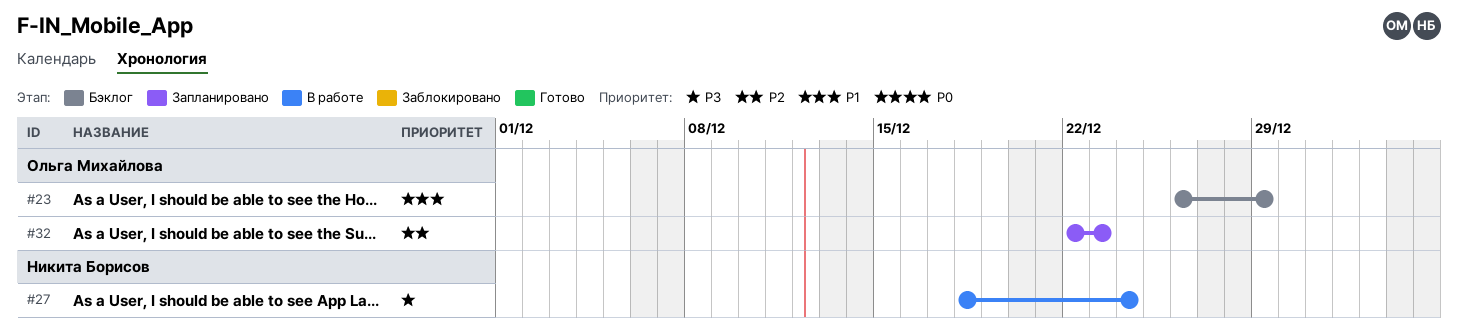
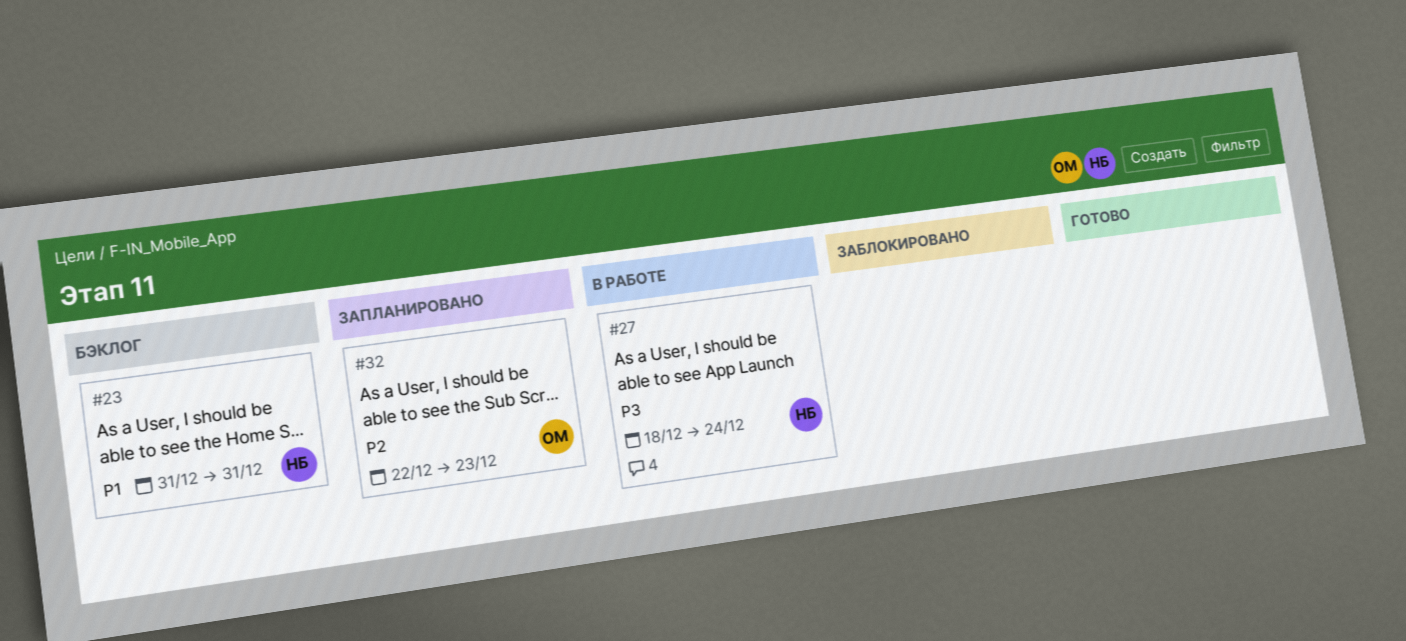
#23, owner: Ольга Михайлова -> Никита Борисов
#23, start: Dec 26 -> Dec 31
#23, due: Dec 29 -> Dec 31

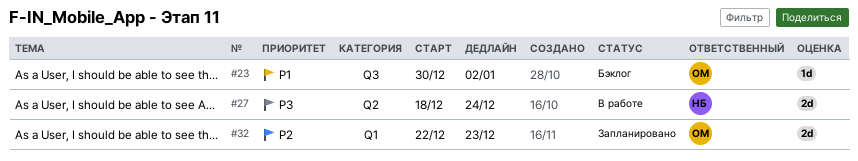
#23, owner: НБ -> ОМ
#23, start: Dec 31 -> Dec 30
#23, due: Dec 31 -> Jan 2

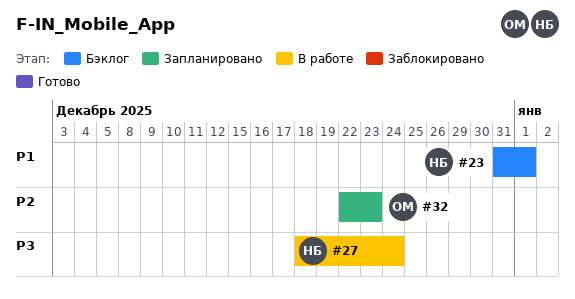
#23, owner: ОМ -> НБ
#23, start: Dec 30 -> Dec 31
#23, due: Jan 2 -> Jan 1

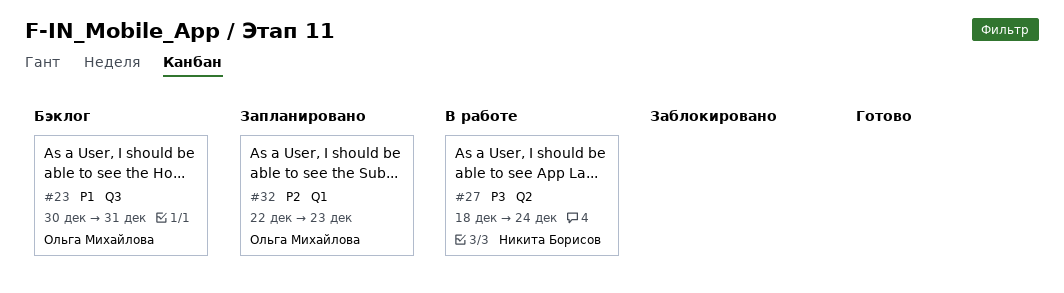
#23, owner: Никита Борисов -> Ольга Михайлова
#23, start: Dec 31 -> Dec 30
#23, due: Jan 1 -> Dec 31

